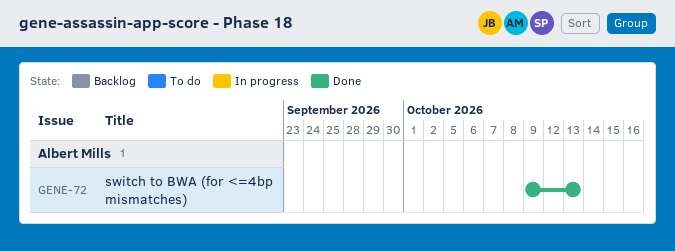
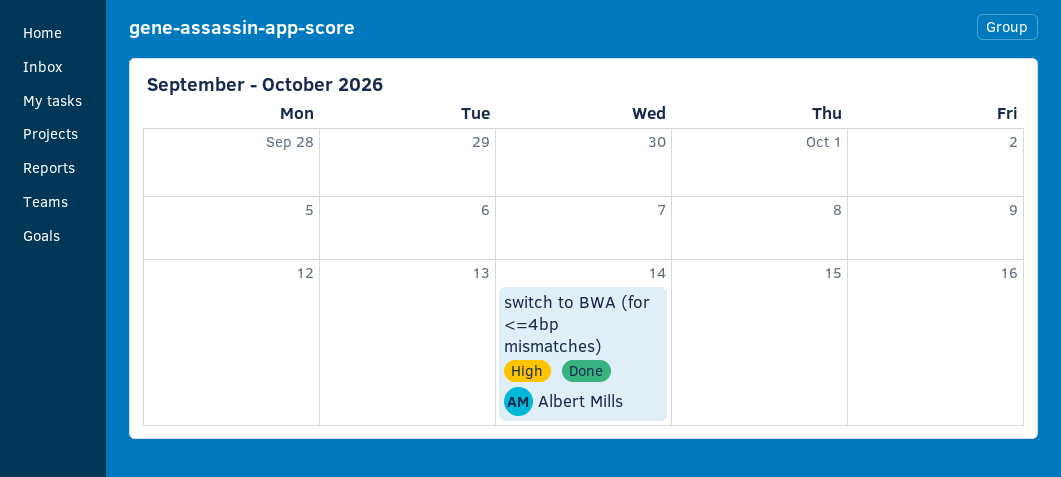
switch to BWA (for <=4bp mismatches), due: Oct 13 -> Oct 14

